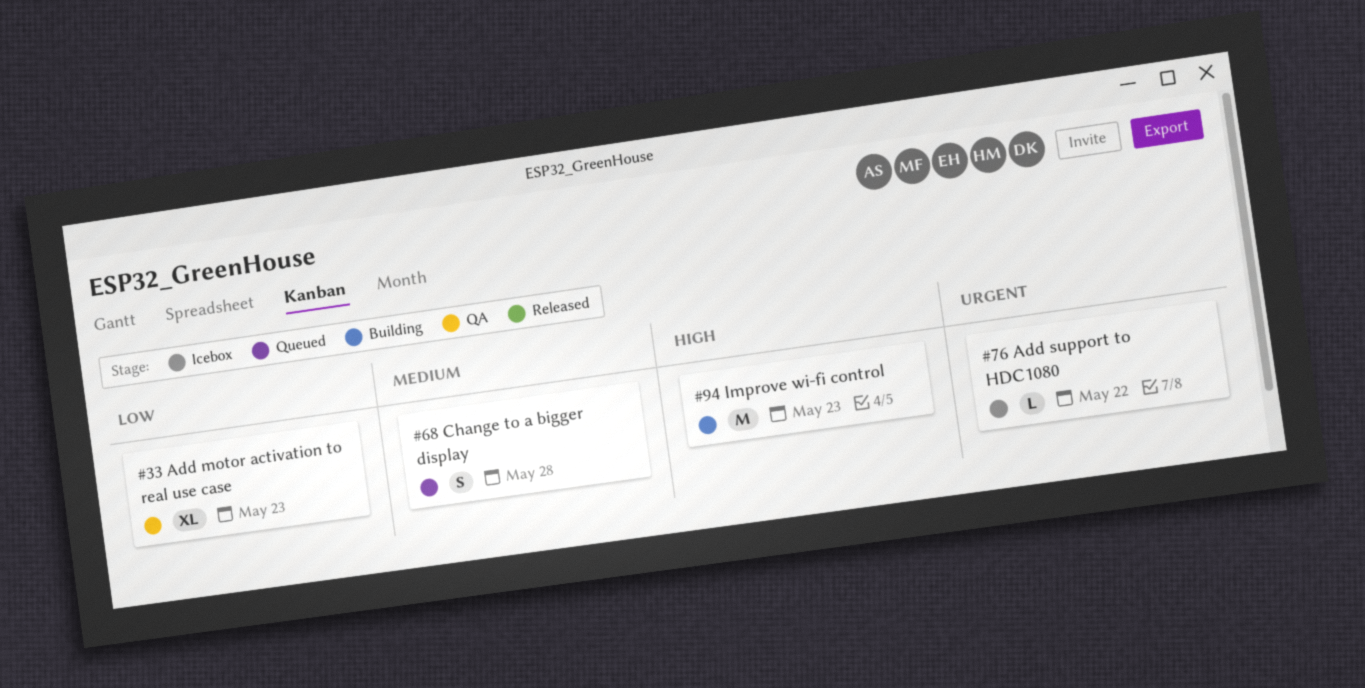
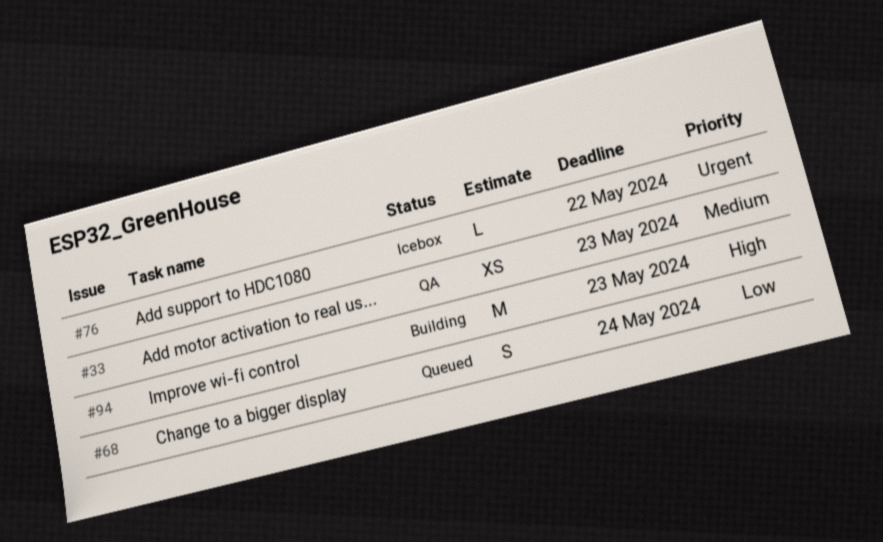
#33, priority: Low -> Medium
#33, estimate: XL -> XS
#68, priority: Medium -> Low
#68, due: May 28 -> May 24

